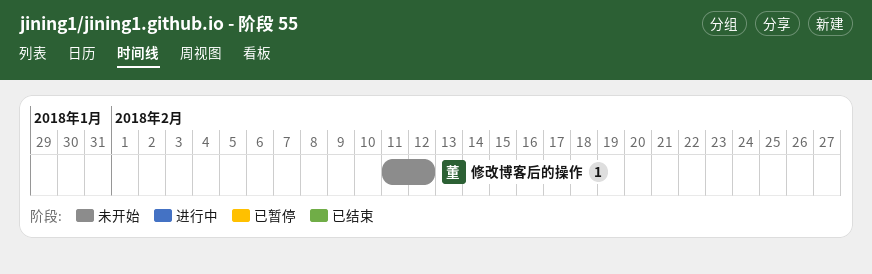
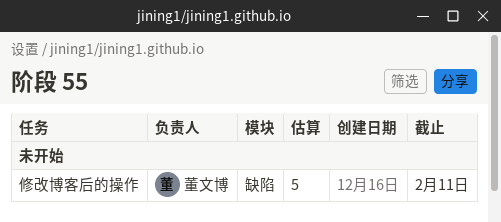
修改博客后的操作, estimate: 1 -> 5
修改博客后的操作, due: Feb 12 -> Feb 11

